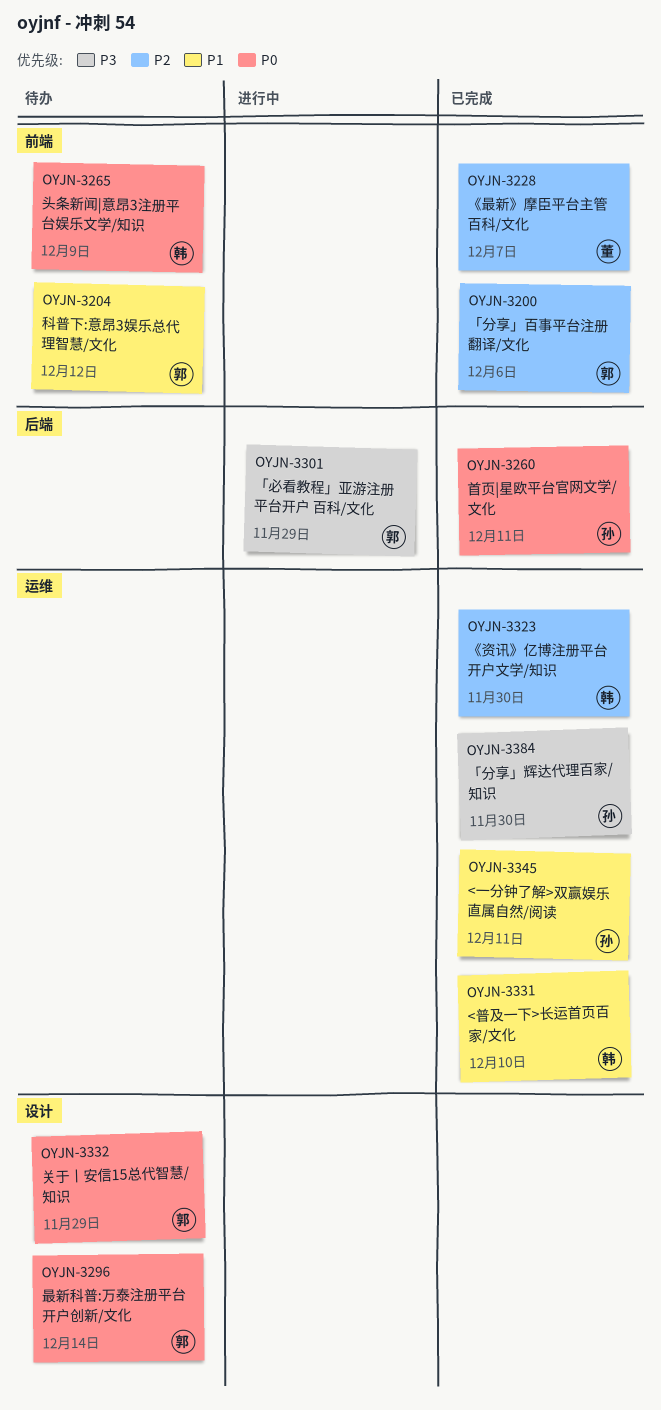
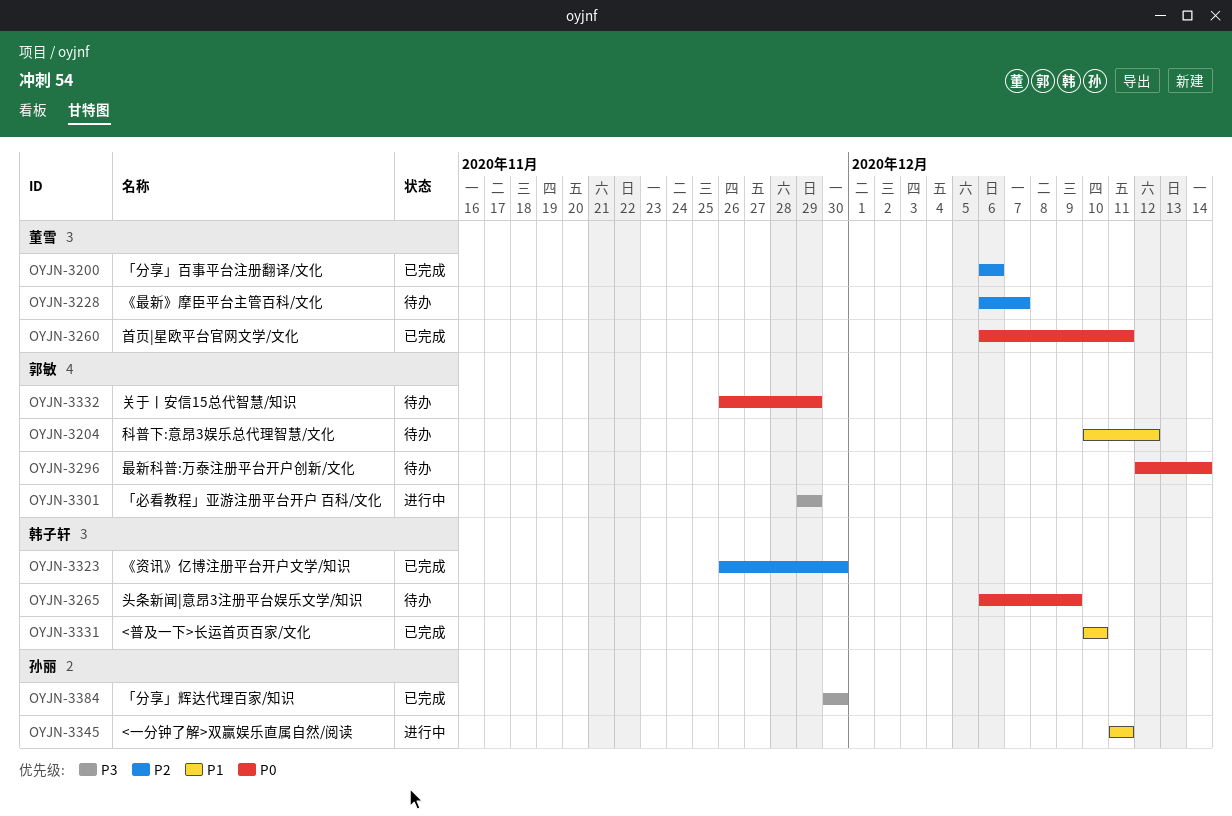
OYJN-3200, owner: 郭敏 -> 董雪
OYJN-3228, status: 已完成 -> 待办
OYJN-3260, owner: 孙丽 -> 董雪
OYJN-3345, status: 已完成 -> 进行中

